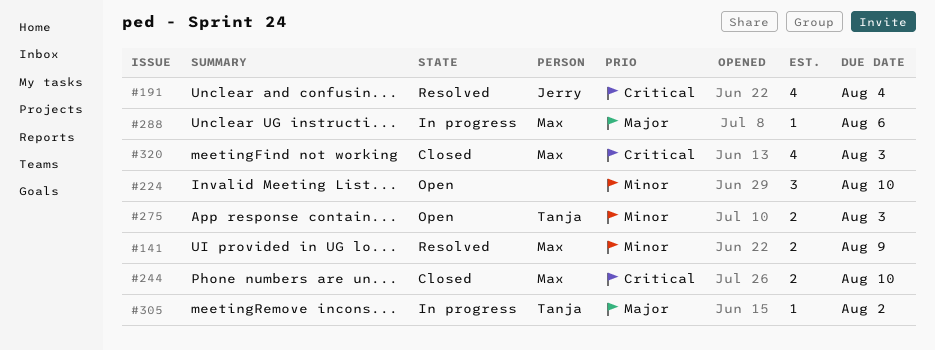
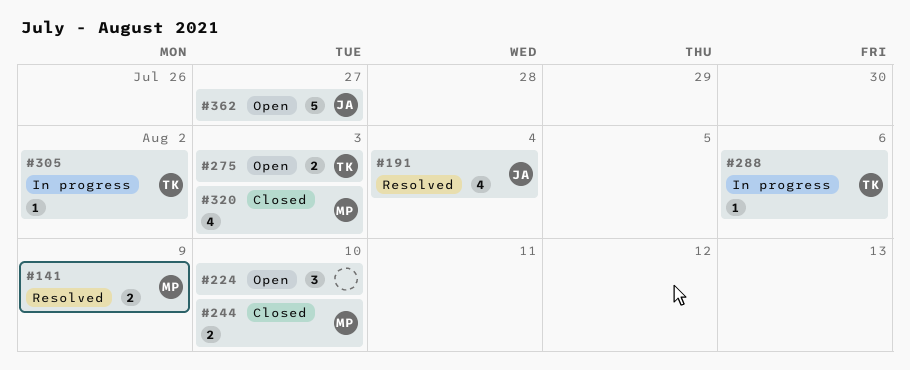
#288, owner: Max -> Tanja
#362: none -> present

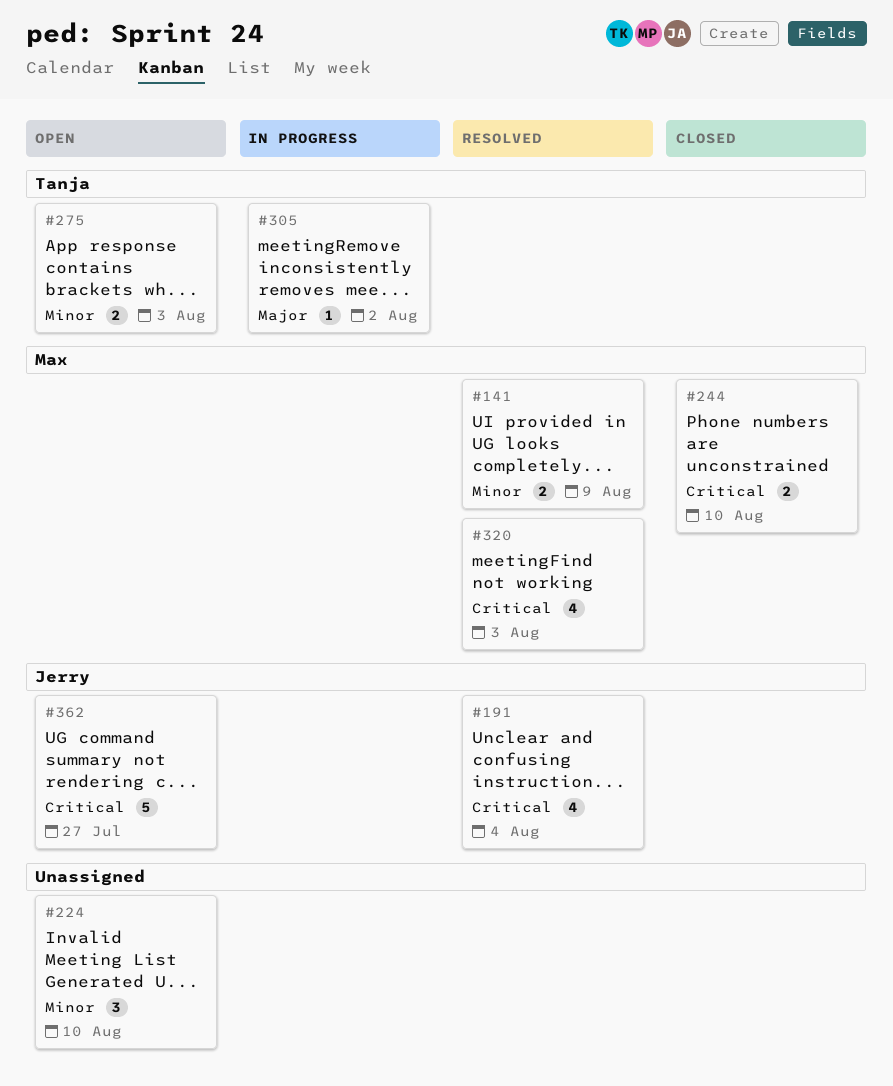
#288: present -> none
#320, status: Closed -> Resolved

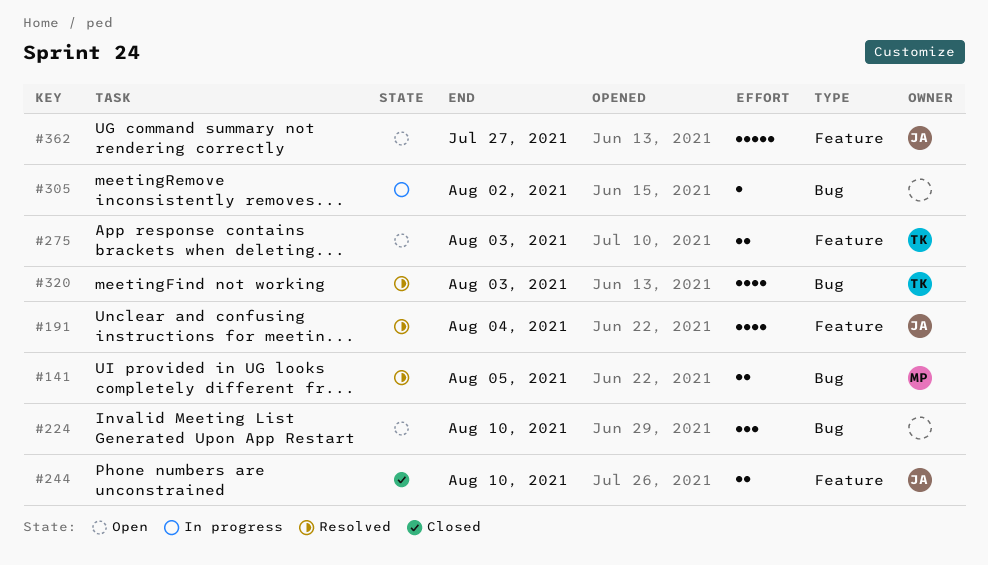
#141, due: Aug 9 -> Aug 5
#244, owner: Max -> Jerry
#305, owner: Tanja -> none
#320, owner: Max -> Tanja

